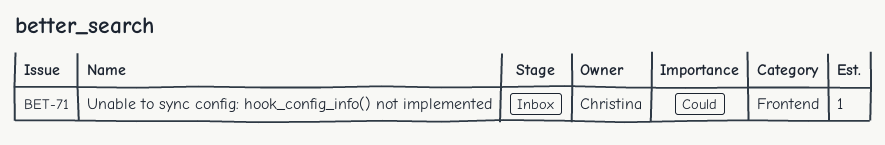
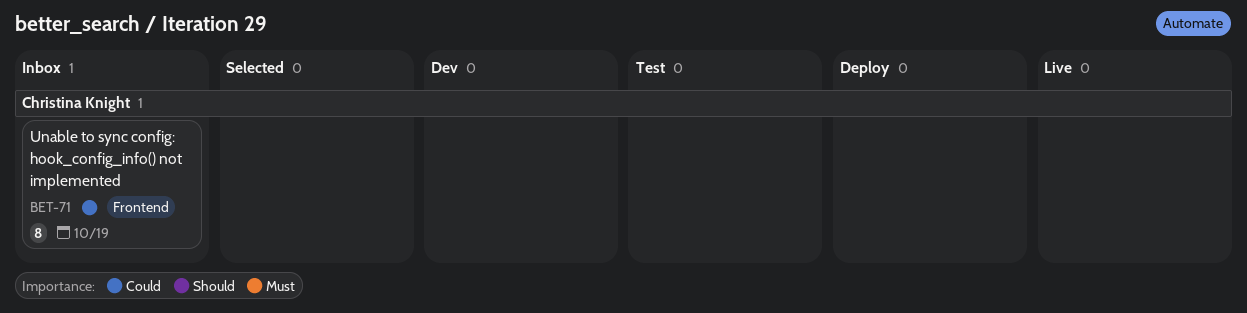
BET-71, estimate: 1 -> 8

